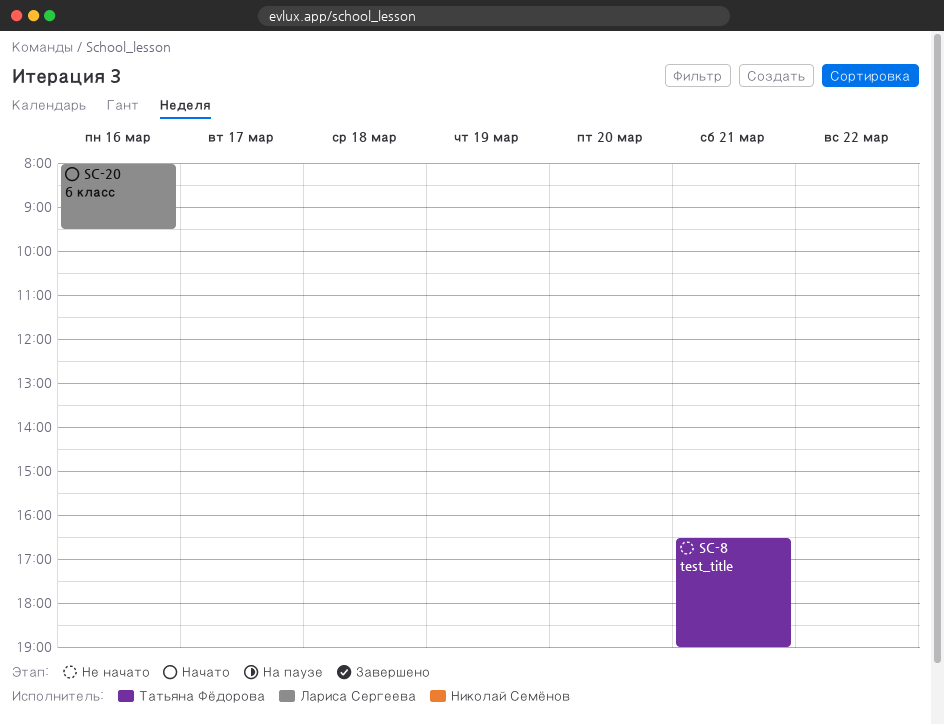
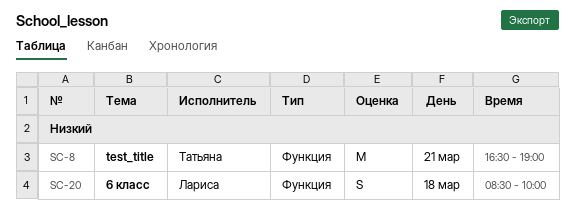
SC-20, day: Mar 16 -> Mar 18
SC-20, begins: 08:00 -> 08:30
SC-20, ends: 09:30 -> 10:00

